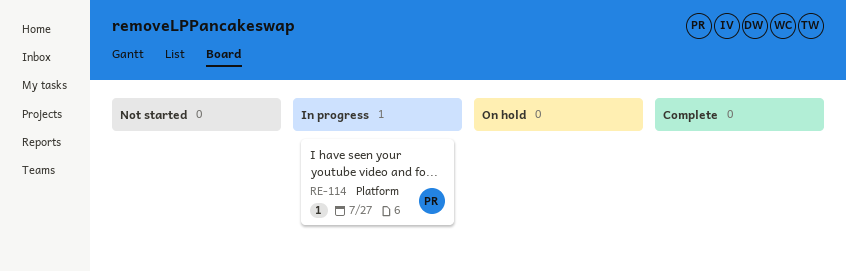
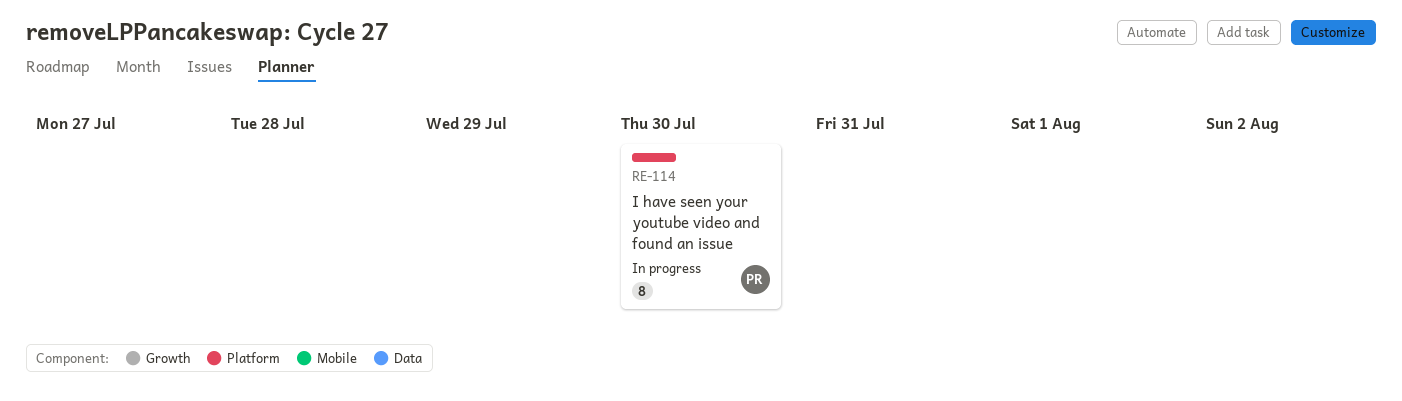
RE-114, estimate: 1 -> 8
RE-114, due: Jul 27 -> Jul 30

